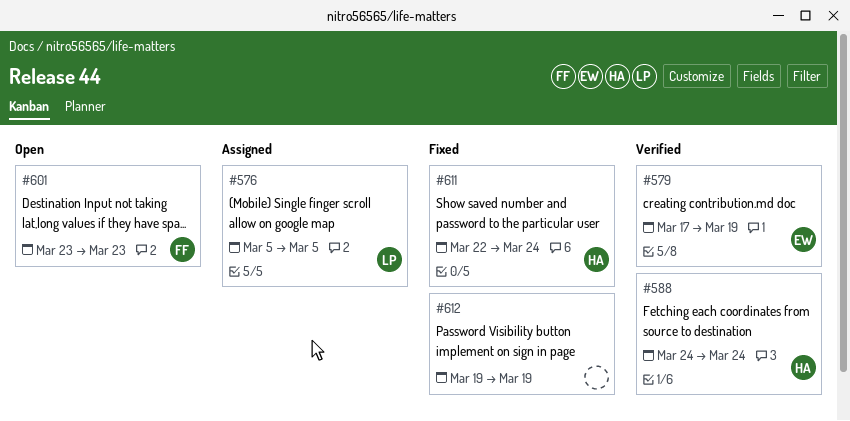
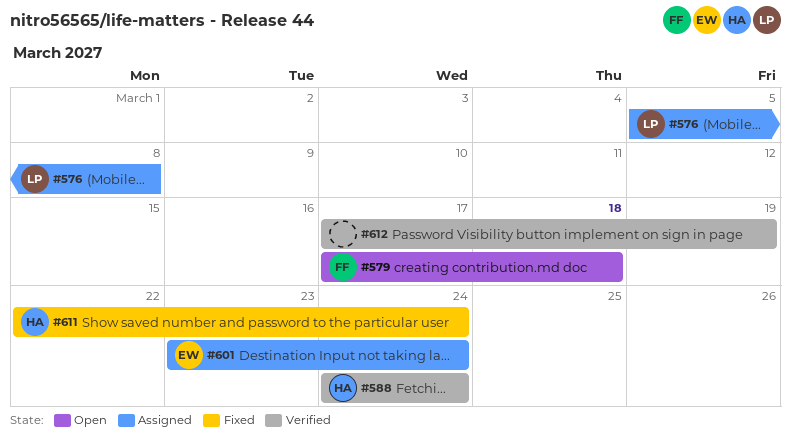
#576, due: Mar 5 -> Mar 8
#579, status: Verified -> Open
#579, owner: EW -> FF
#579, due: Mar 19 -> Mar 18
#601, status: Open -> Assigned
#601, owner: FF -> EW
#601, due: Mar 23 -> Mar 24
#612, status: Fixed -> Verified
#612, start: Mar 19 -> Mar 17

